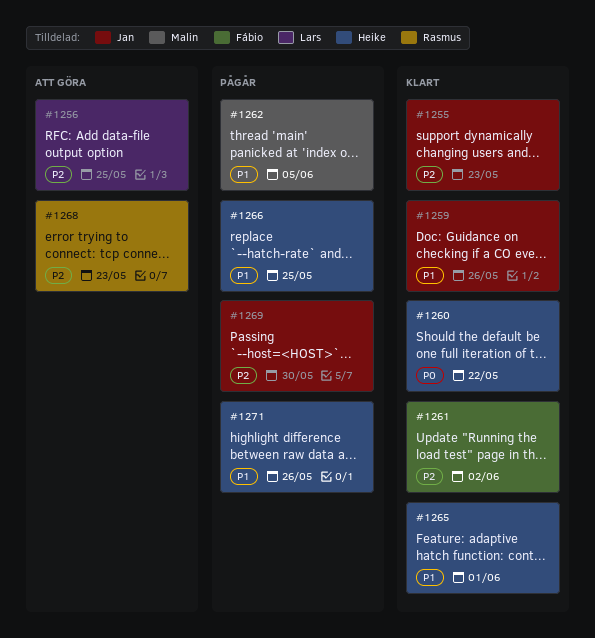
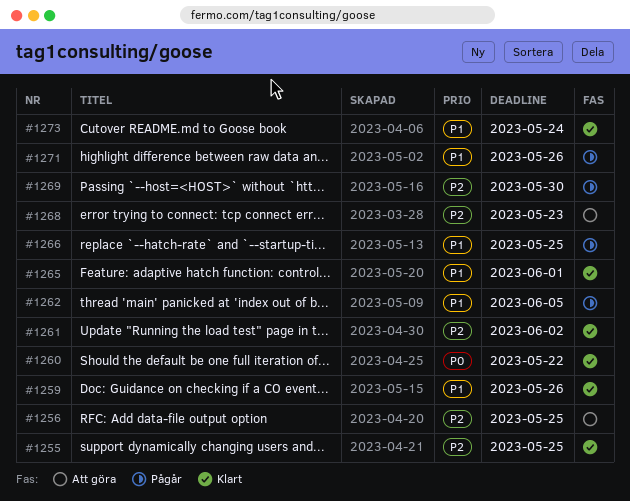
#1255, due: May 23 -> May 25
#1273: none -> present

